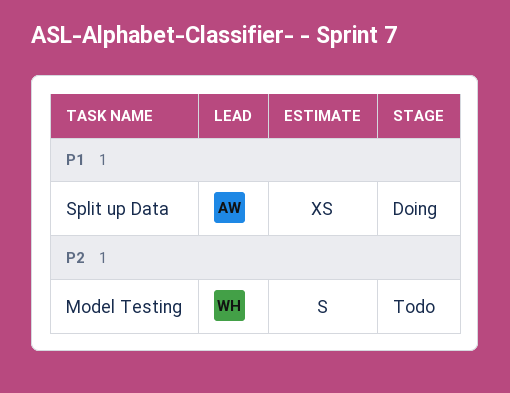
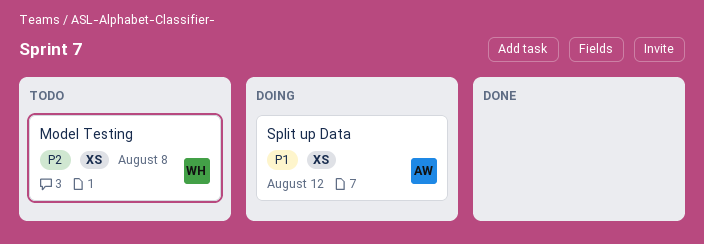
Model Testing, estimate: S -> XS

